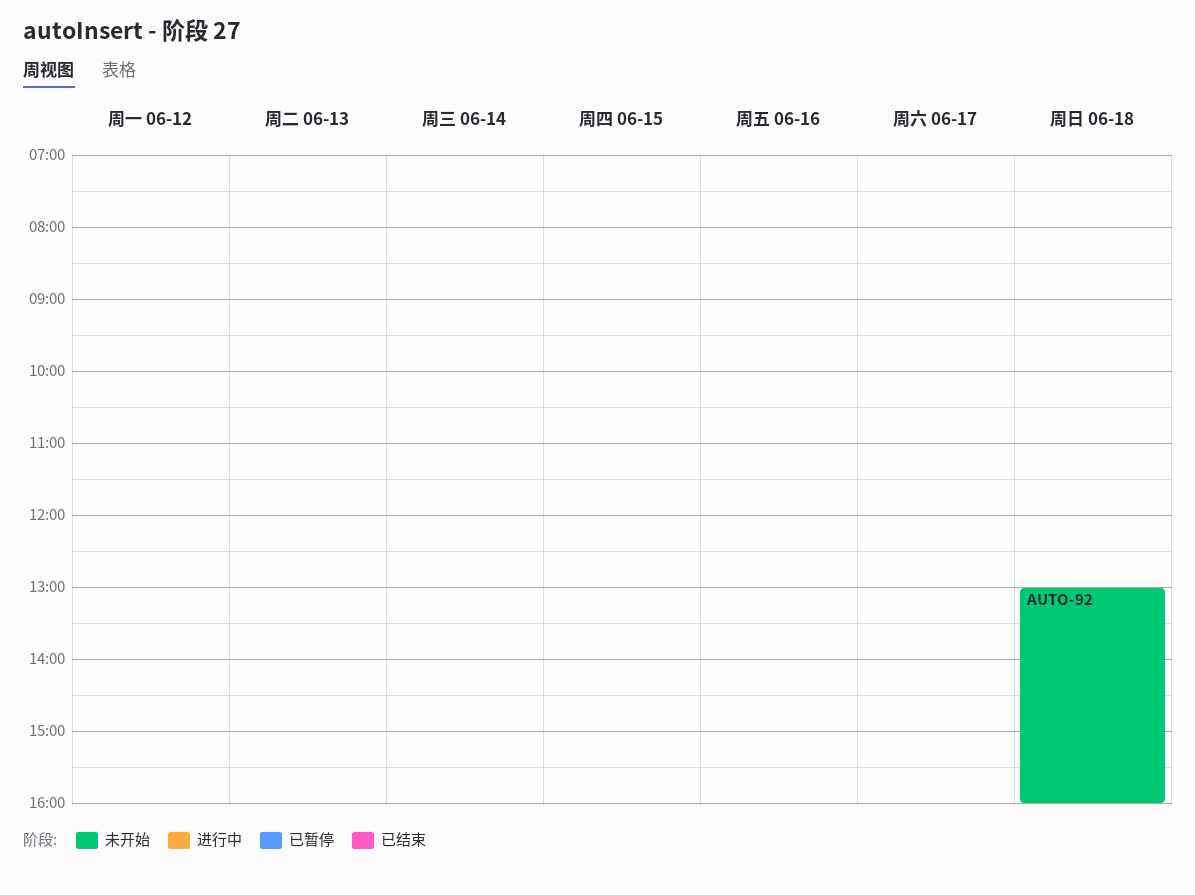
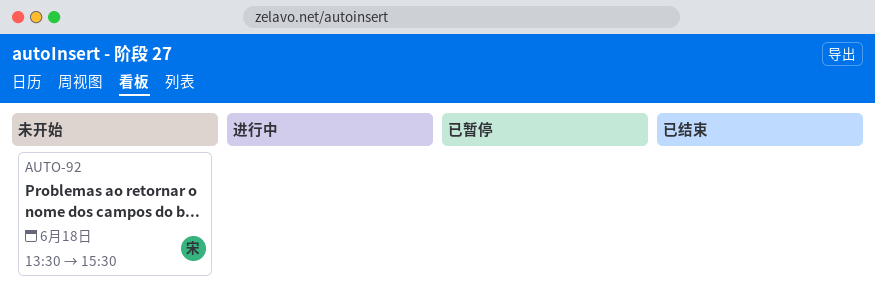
AUTO-92, begins: 13:00 -> 13:30
AUTO-92, ends: 16:00 -> 15:30

